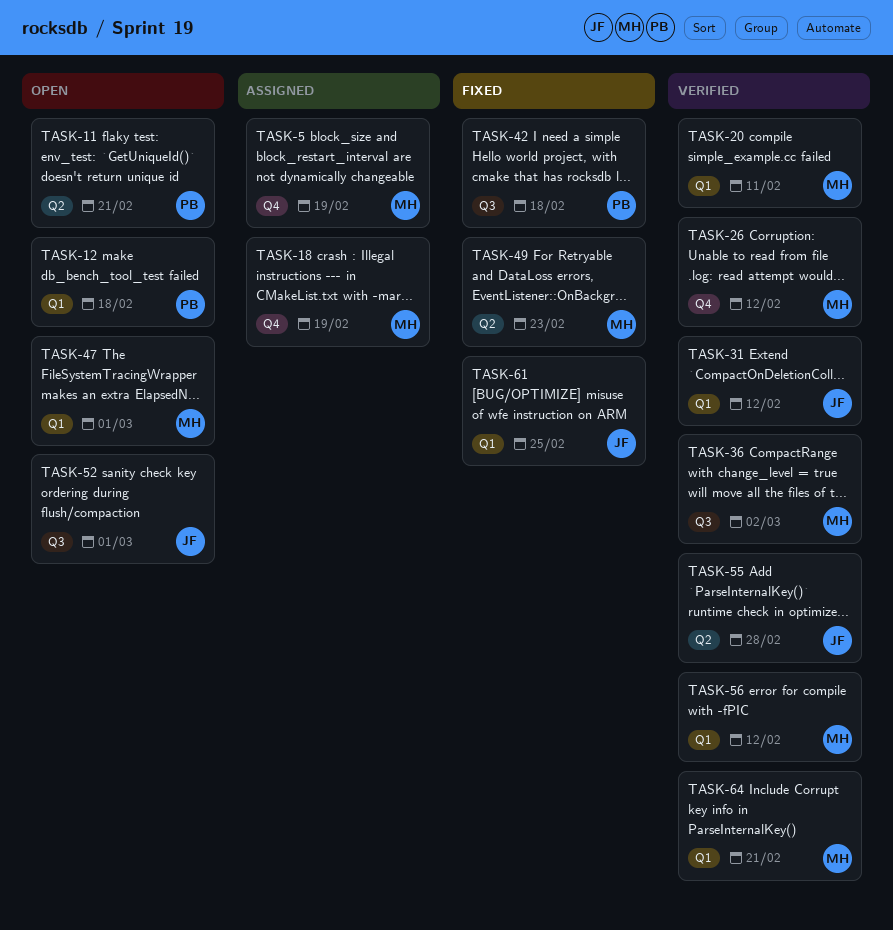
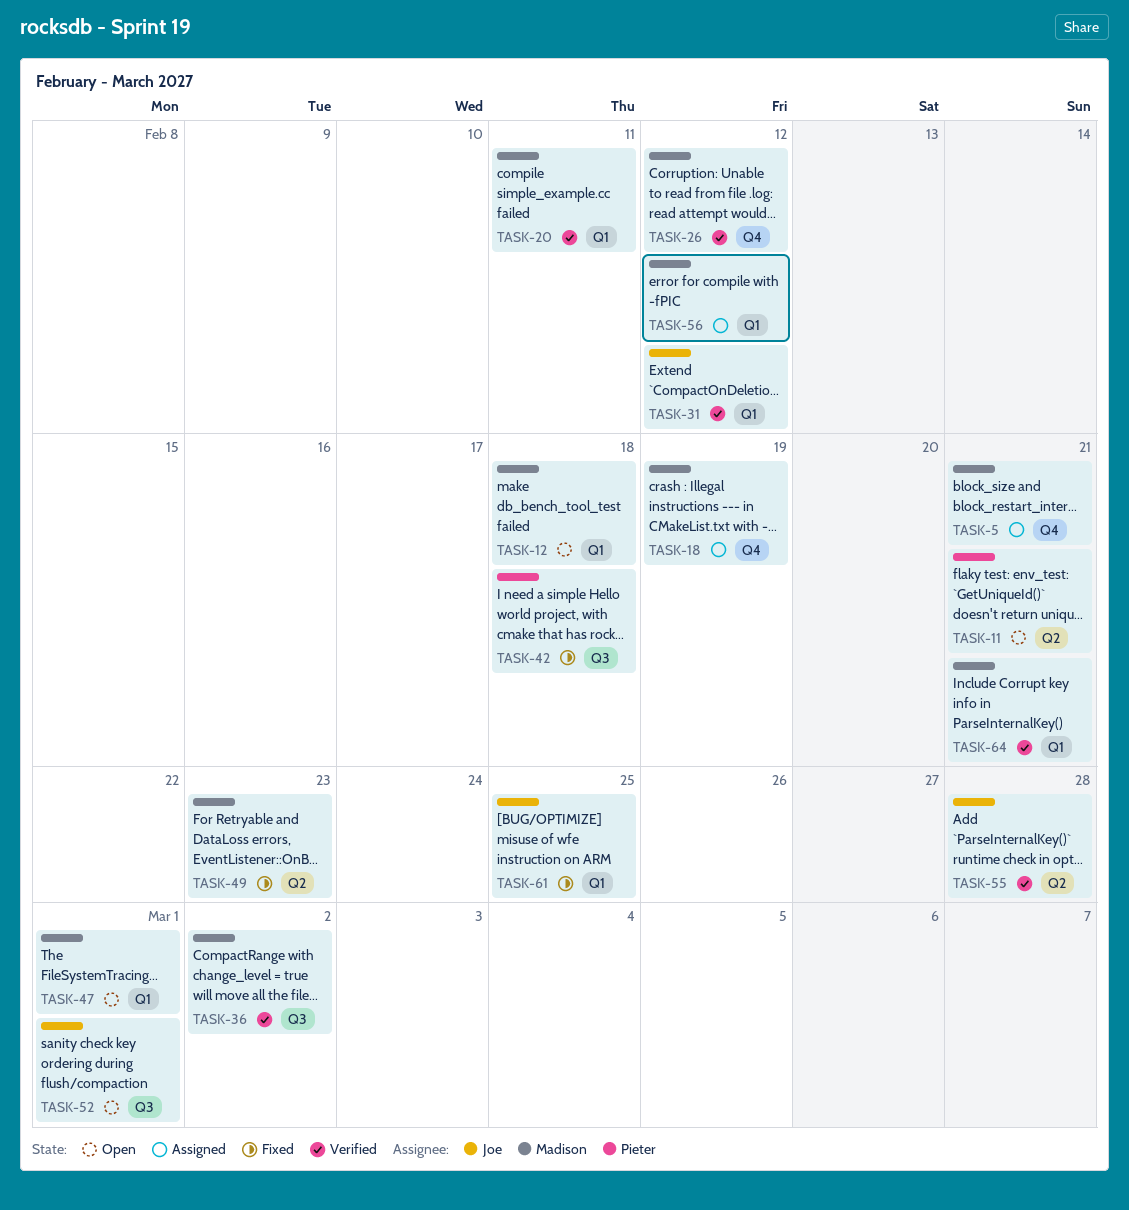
TASK-5, due: Feb 19 -> Feb 21
TASK-12, owner: Pieter -> Madison
TASK-56, status: Verified -> Assigned

